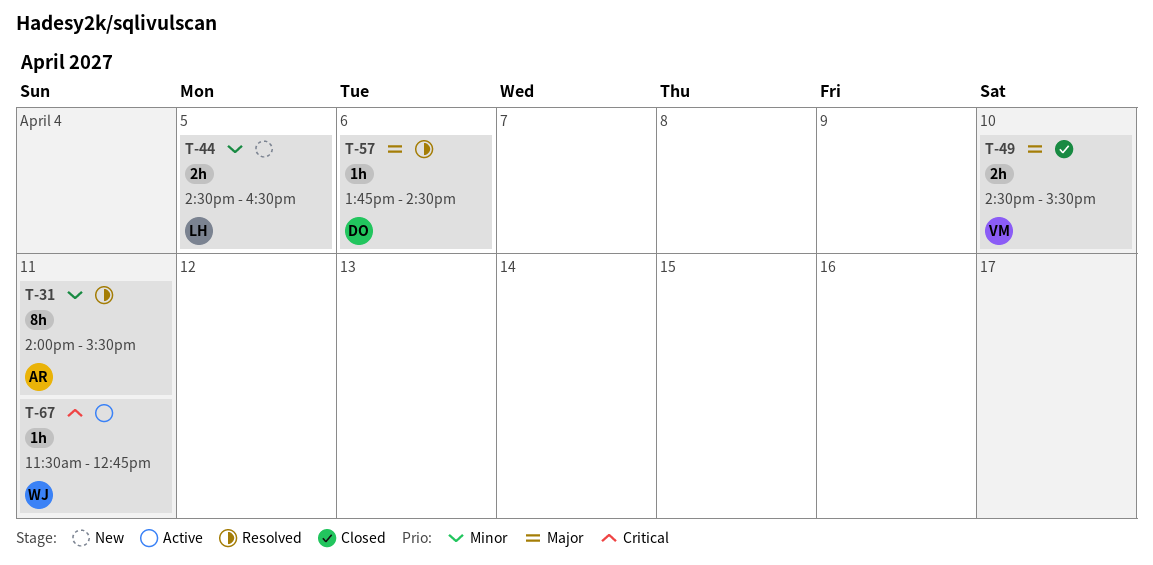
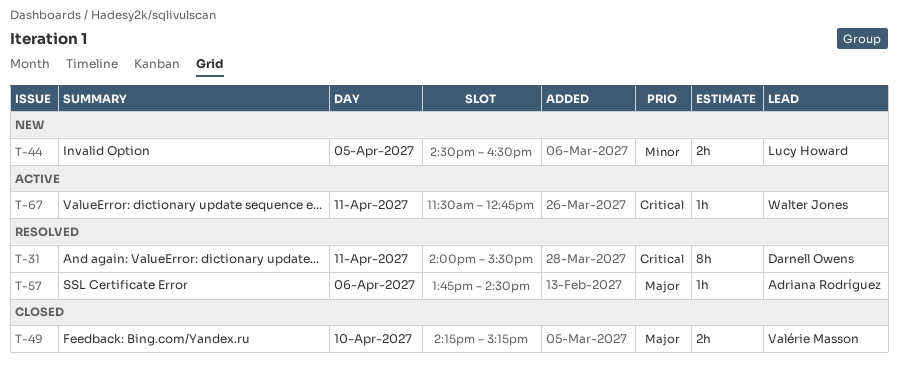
T-31, owner: Adriana Rodríguez -> Darnell Owens
T-31, priority: Minor -> Critical
T-49, begins: 14:30 -> 14:15
T-49, ends: 15:30 -> 15:15
T-57, owner: Darnell Owens -> Adriana Rodríguez

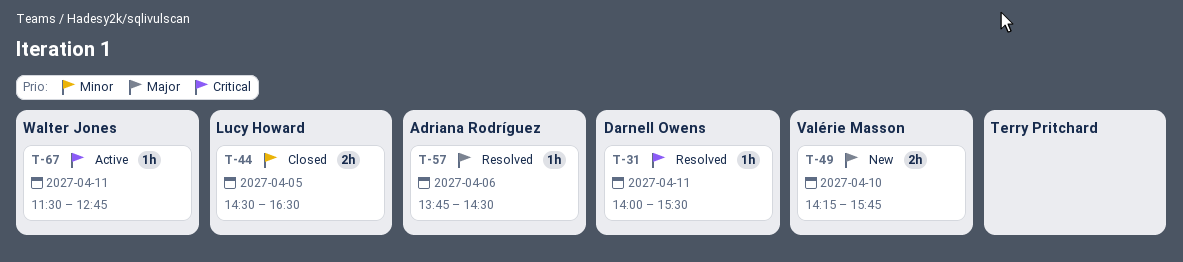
T-31, estimate: 8h -> 1h
T-44, status: New -> Closed
T-49, status: Closed -> New
T-49, ends: 15:15 -> 15:45

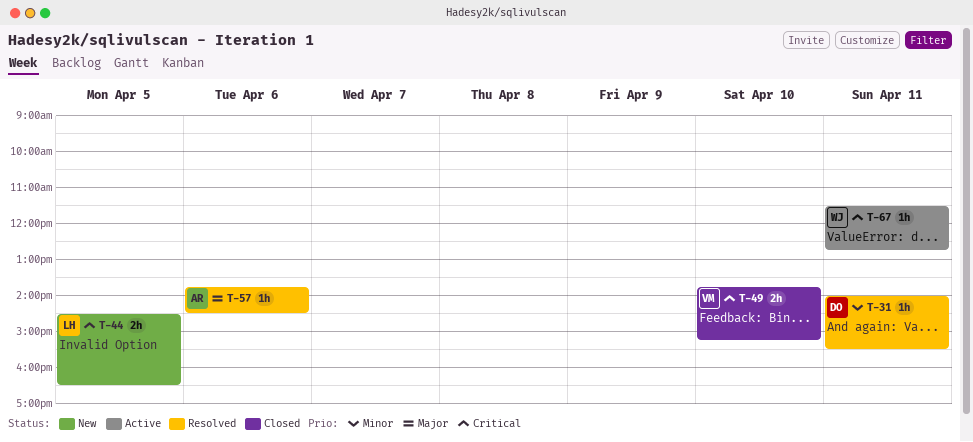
T-31, priority: Critical -> Minor
T-44, status: Closed -> New
T-44, priority: Minor -> Critical
T-49, status: New -> Closed
T-49, priority: Major -> Critical
T-49, begins: 14:15 -> 13:45
T-49, ends: 15:45 -> 15:15

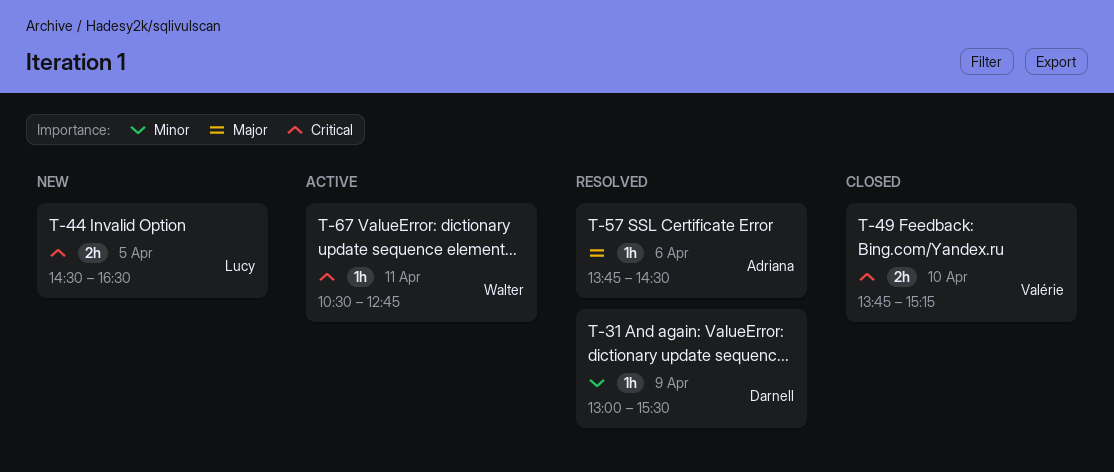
T-31, day: Apr 11 -> Apr 9
T-31, begins: 14:00 -> 13:00
T-67, begins: 11:30 -> 10:30

